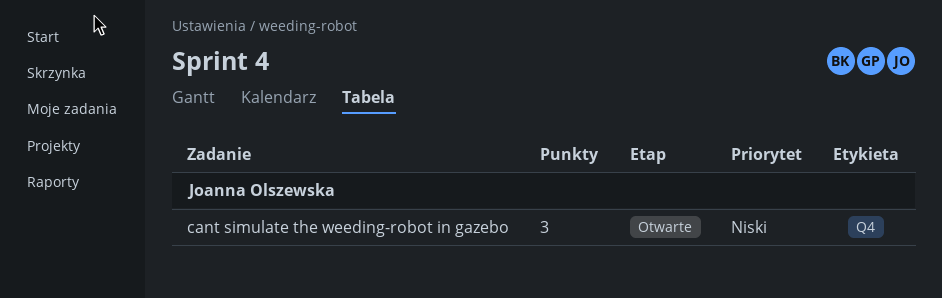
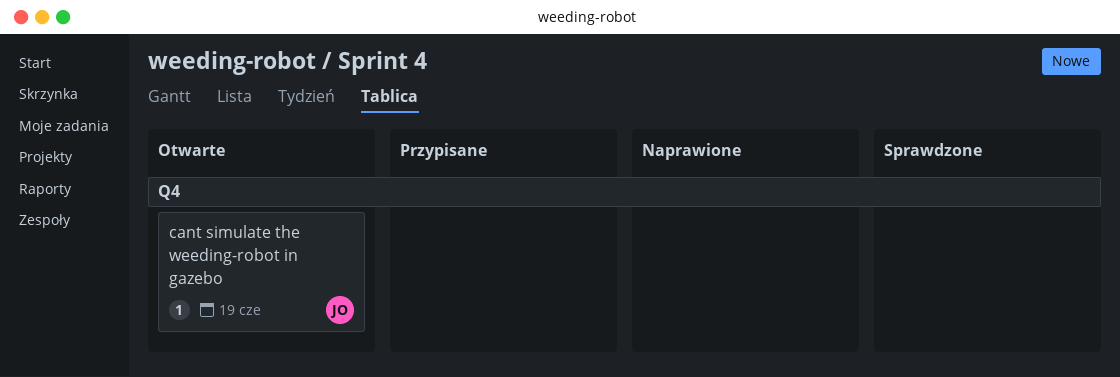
cant simulate the weeding-robot in gazebo, estimate: 3 -> 1

